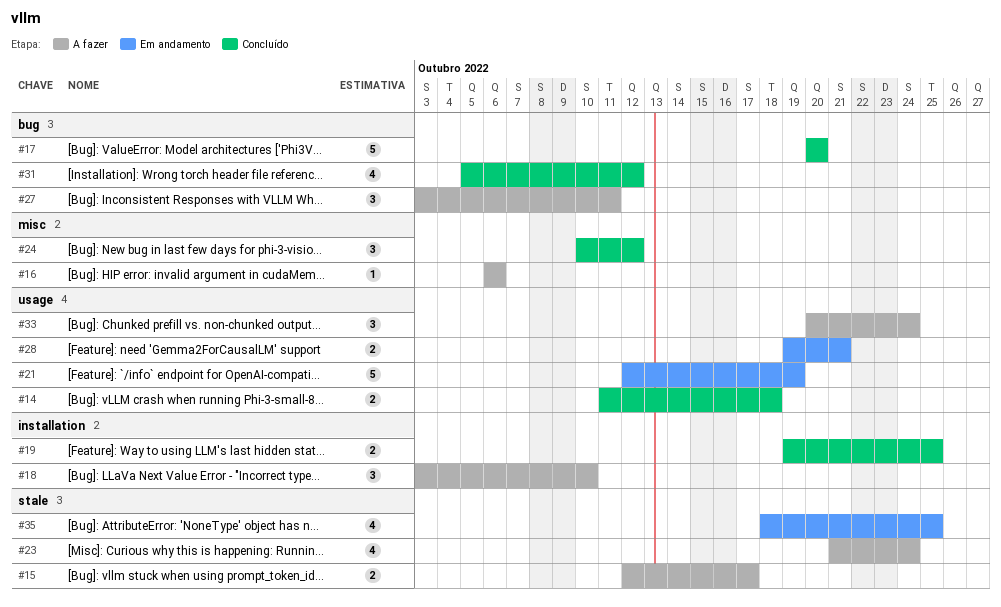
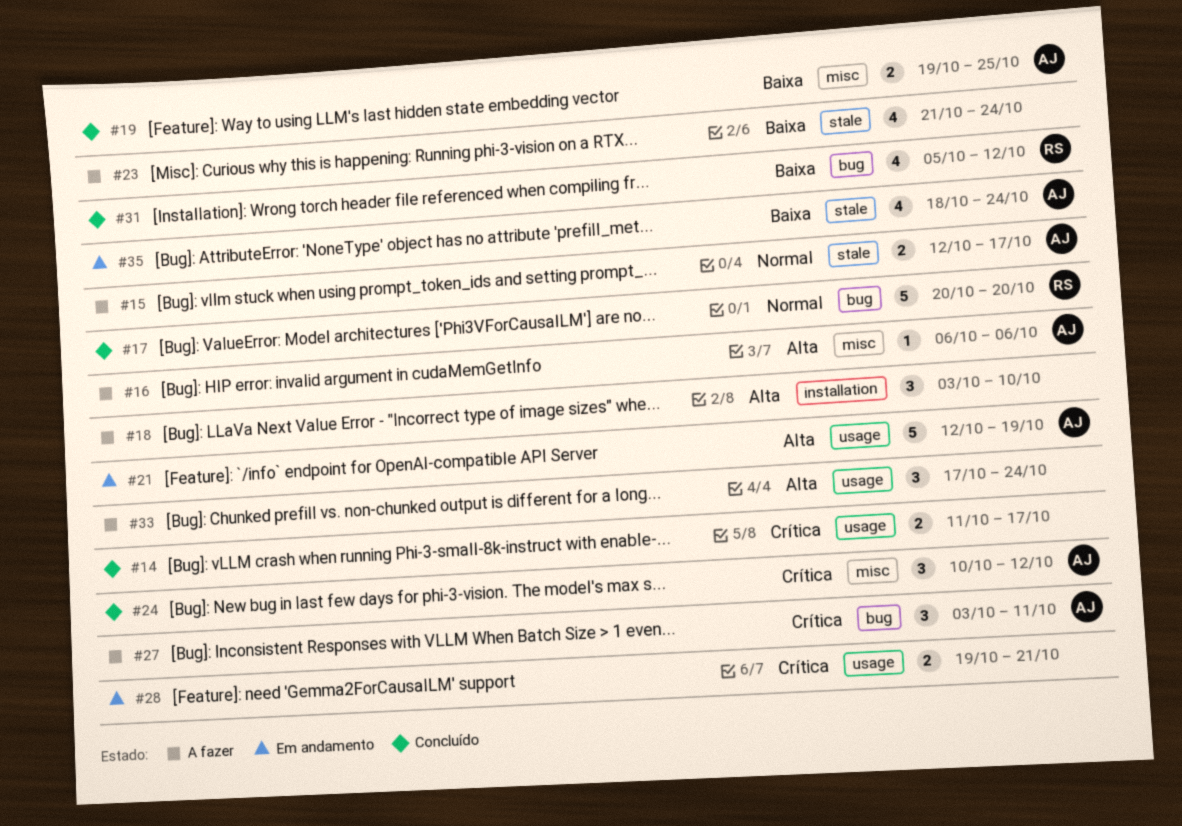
#14, due: Oct 18 -> Oct 17
#19, label: installation -> misc
#33, start: Oct 20 -> Oct 17
#35, due: Oct 25 -> Oct 24

